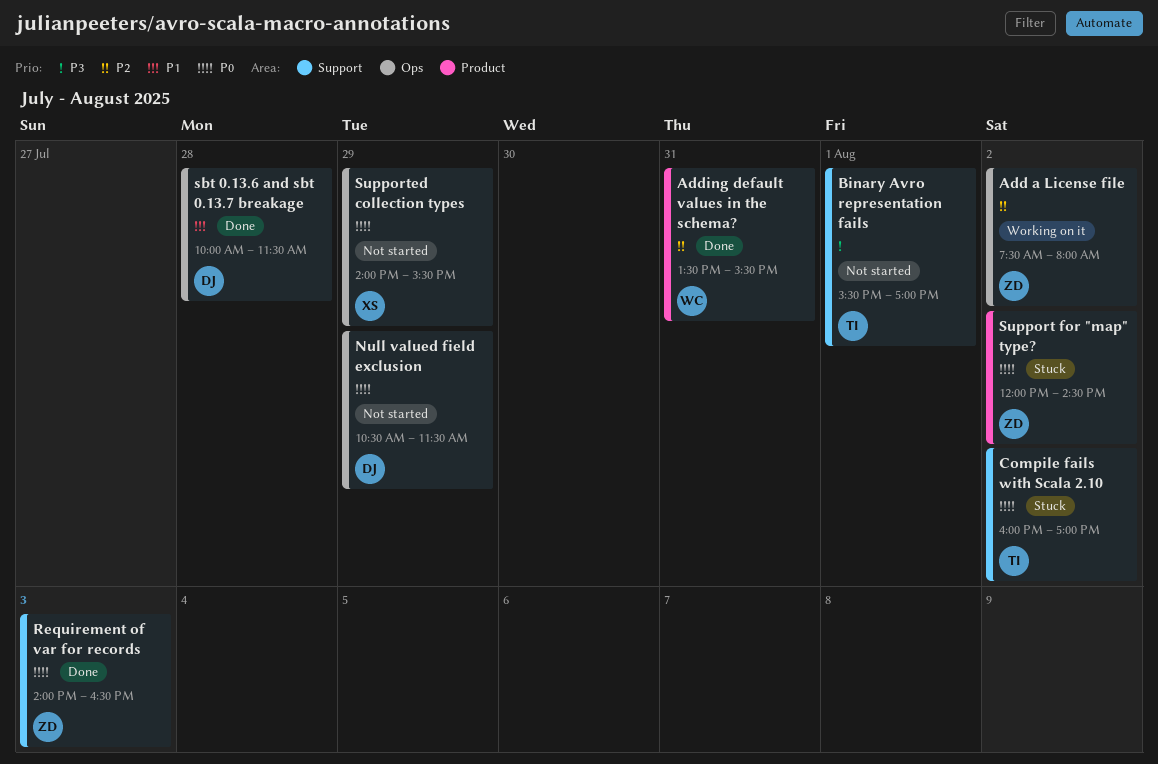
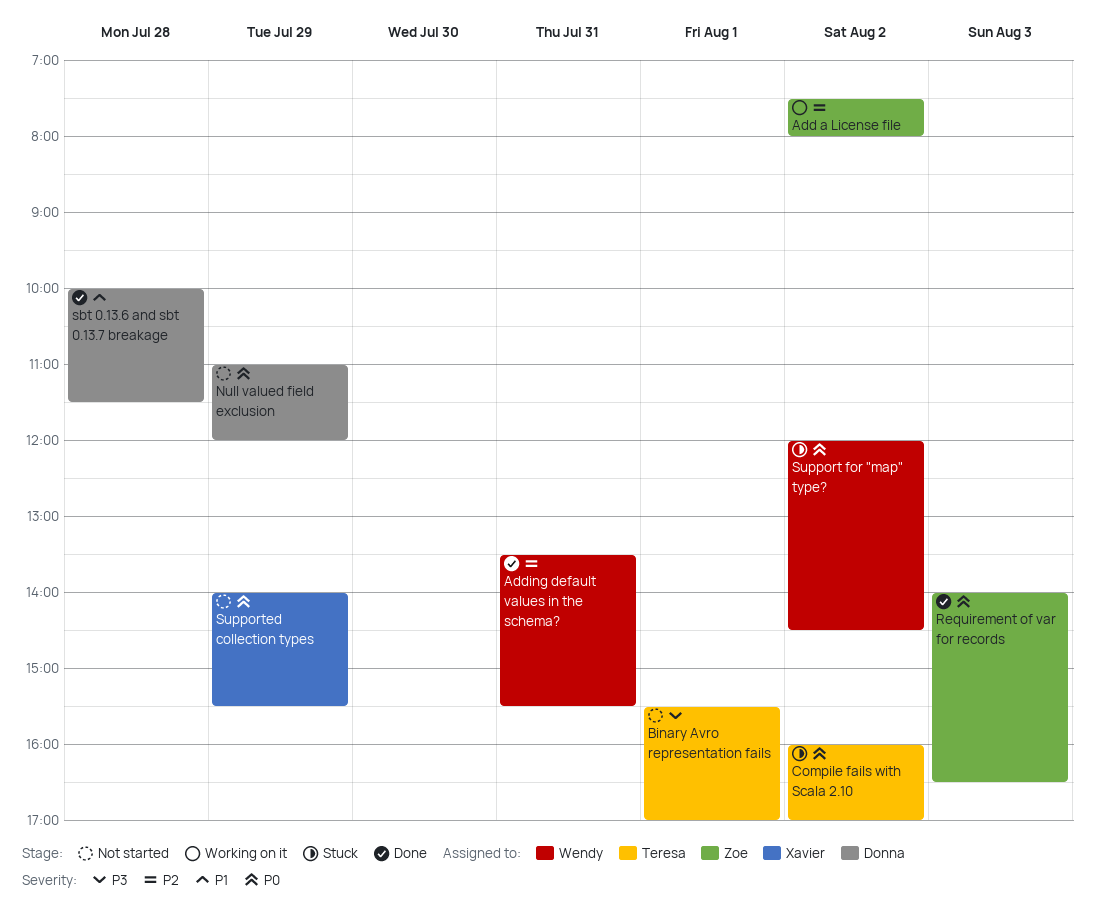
Null valued field exclusion, begins: 10:30 -> 11:00
Null valued field exclusion, ends: 11:30 -> 12:00
Support for "map" type?, owner: Zoe -> Wendy

